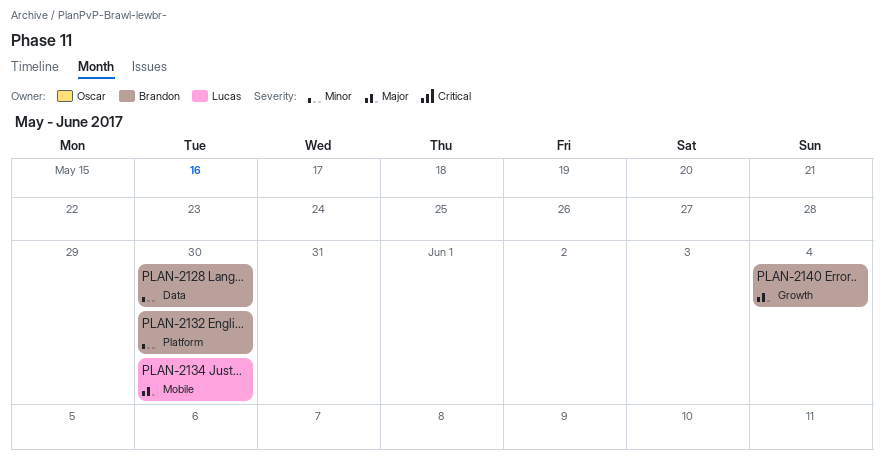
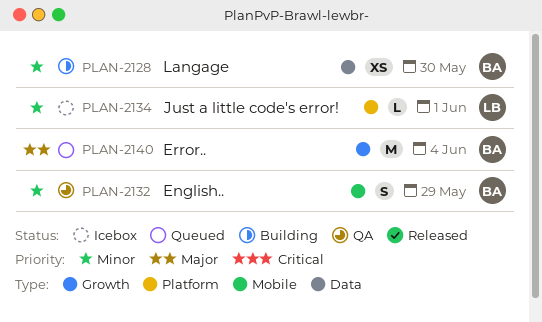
PLAN-2132, label: Platform -> Mobile
PLAN-2132, due: May 30 -> May 29
PLAN-2134, priority: Major -> Minor
PLAN-2134, label: Mobile -> Platform
PLAN-2134, due: May 30 -> Jun 1

